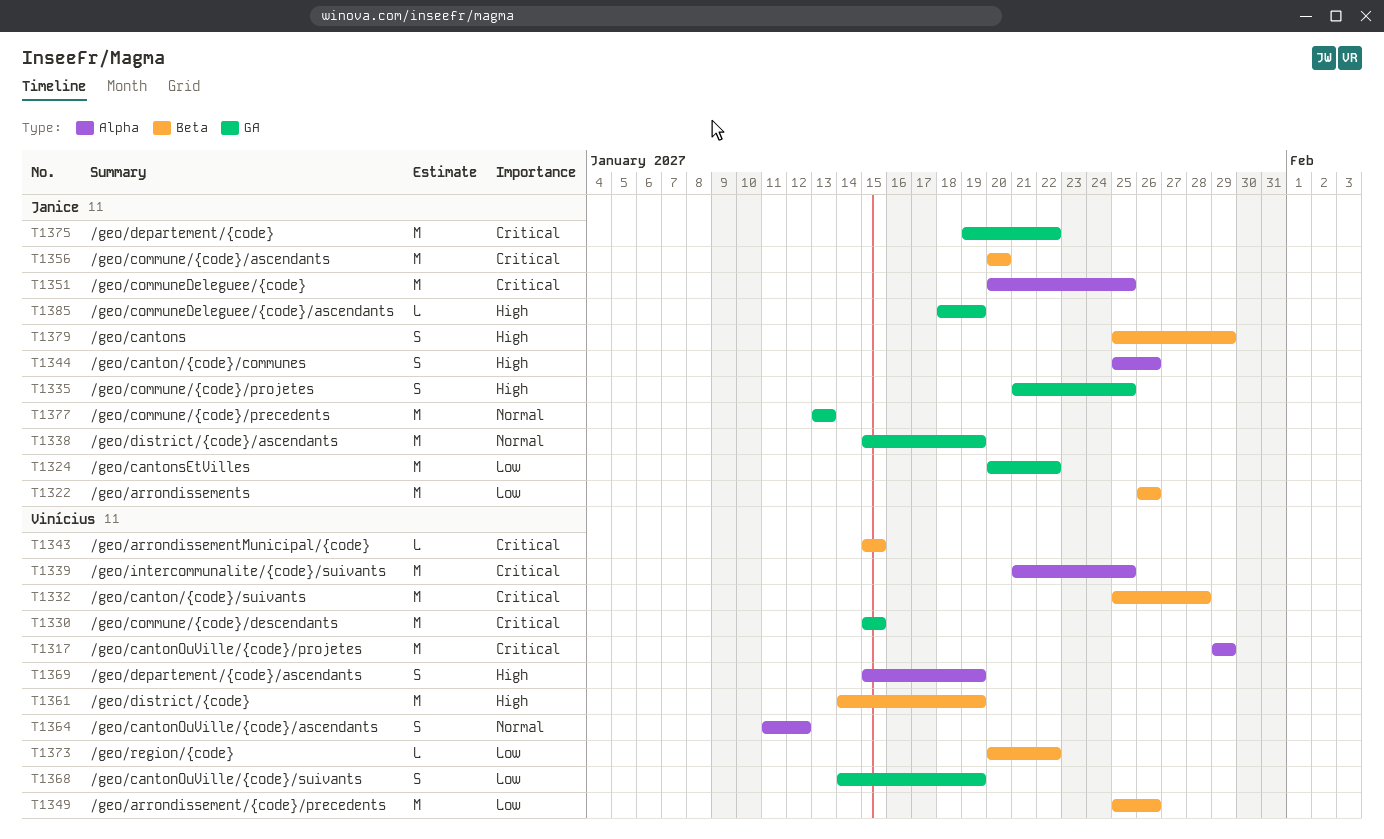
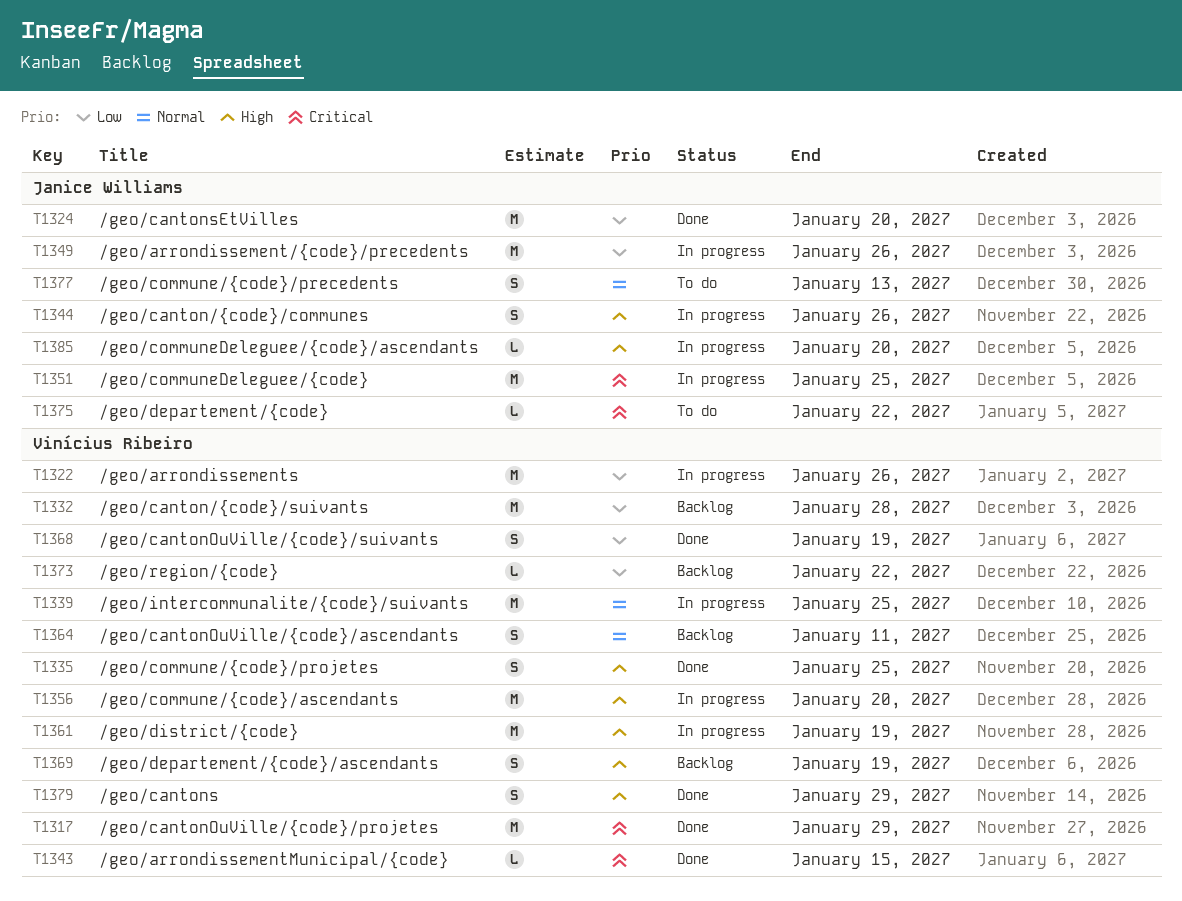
T1322, owner: Janice Williams -> Vinícius Ribeiro
T1324, due: Jan 22 -> Jan 20
T1330: present -> none
T1332, priority: Critical -> Low
T1335, owner: Janice Williams -> Vinícius Ribeiro
T1338: present -> none
T1339, priority: Critical -> Normal
T1349, owner: Vinícius Ribeiro -> Janice Williams
T1356, owner: Janice Williams -> Vinícius Ribeiro
T1356, priority: Critical -> High
T1364, due: Jan 12 -> Jan 11
T1375, estimate: M -> L
T1377, estimate: M -> S
T1379, owner: Janice Williams -> Vinícius Ribeiro
T1385, due: Jan 19 -> Jan 20

